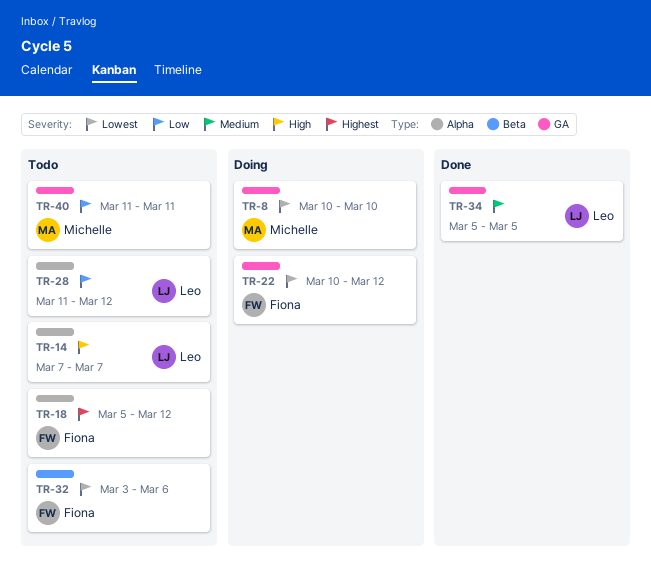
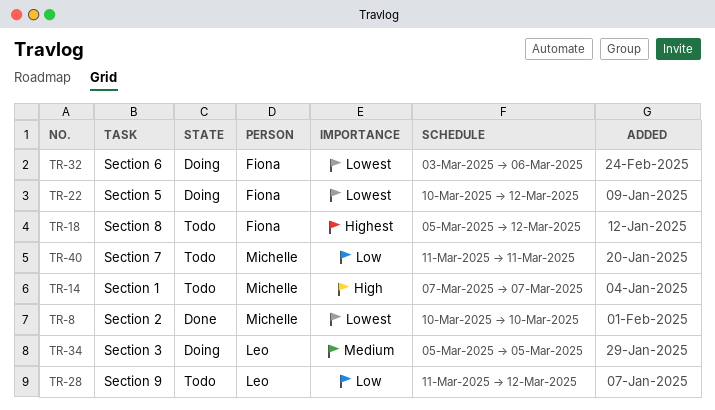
TR-8, status: Doing -> Done
TR-14, owner: Leo -> Michelle
TR-32, status: Todo -> Doing
TR-34, status: Done -> Doing

